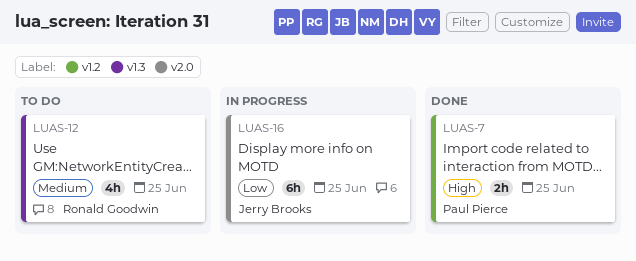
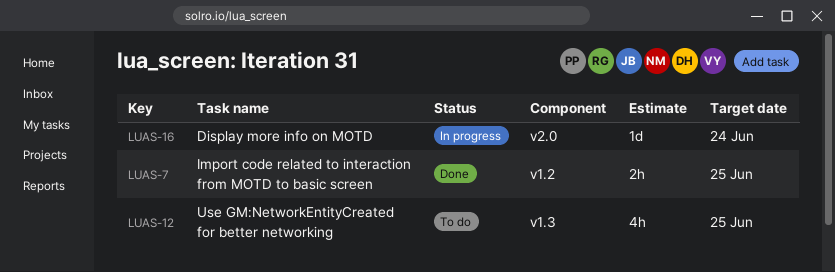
LUAS-16, estimate: 6h -> 1d
LUAS-16, due: Jun 25 -> Jun 24

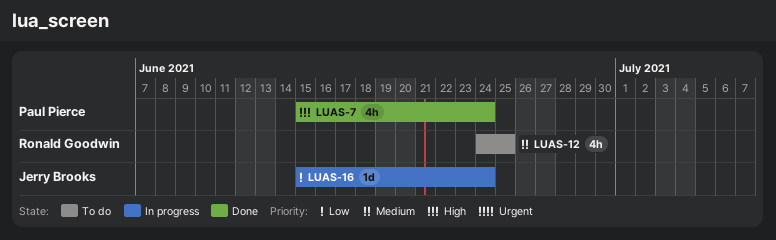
LUAS-7, estimate: 2h -> 4h
LUAS-7, due: Jun 25 -> Jun 24

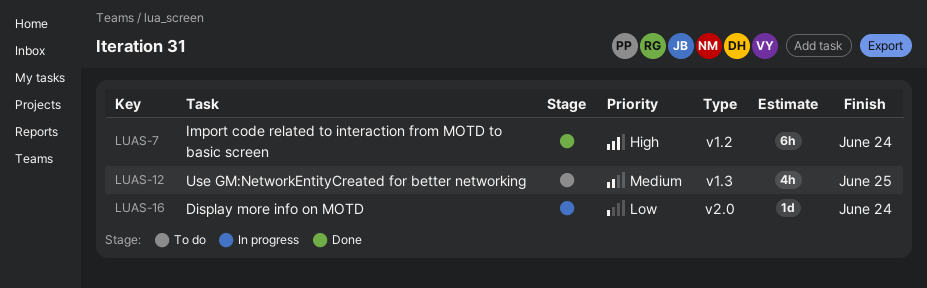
LUAS-7, estimate: 4h -> 6h

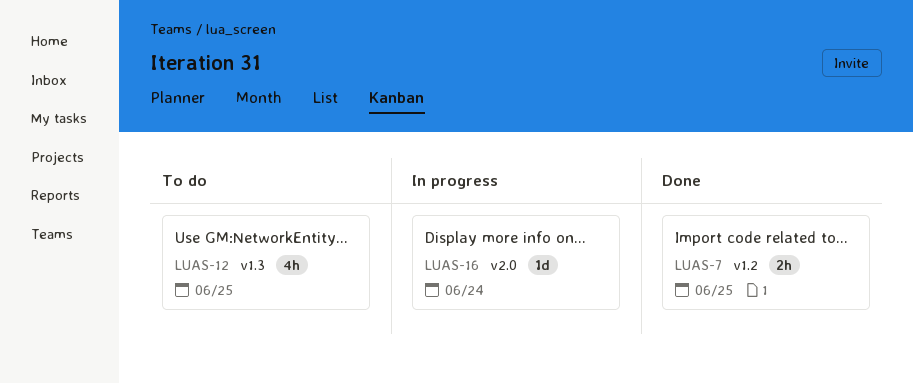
LUAS-7, estimate: 6h -> 2h
LUAS-7, due: Jun 24 -> Jun 25

